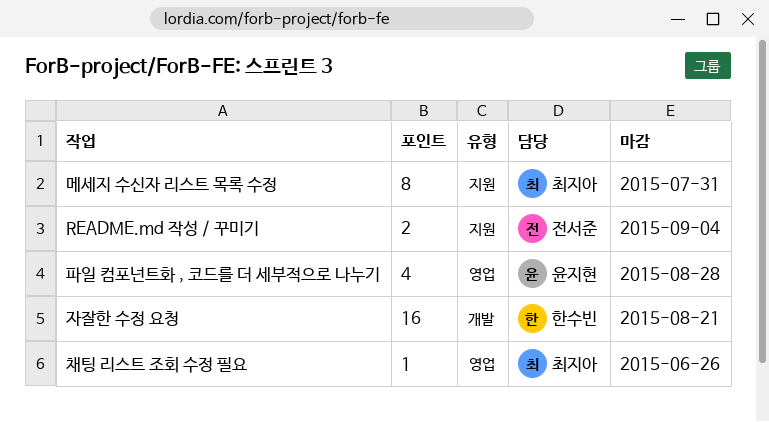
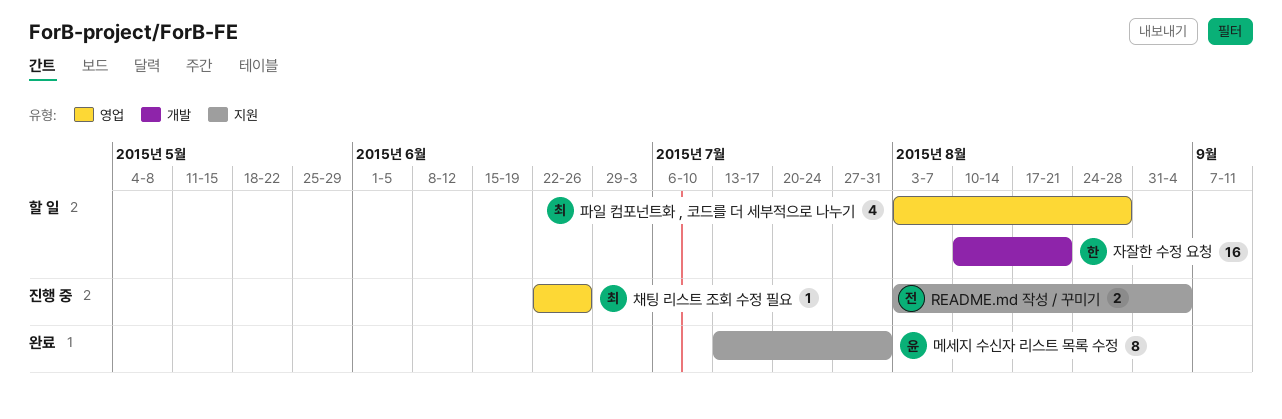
메세지 수신자 리스트 목록 수정, owner: 최지아 -> 윤지현
파일 컴포넌트화 , 코드를 더 세부적으로 나누기, owner: 윤지현 -> 최지아

